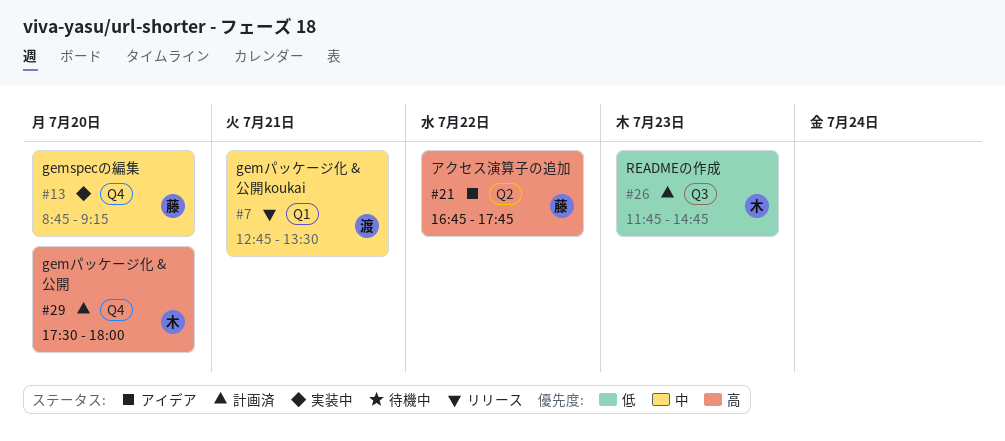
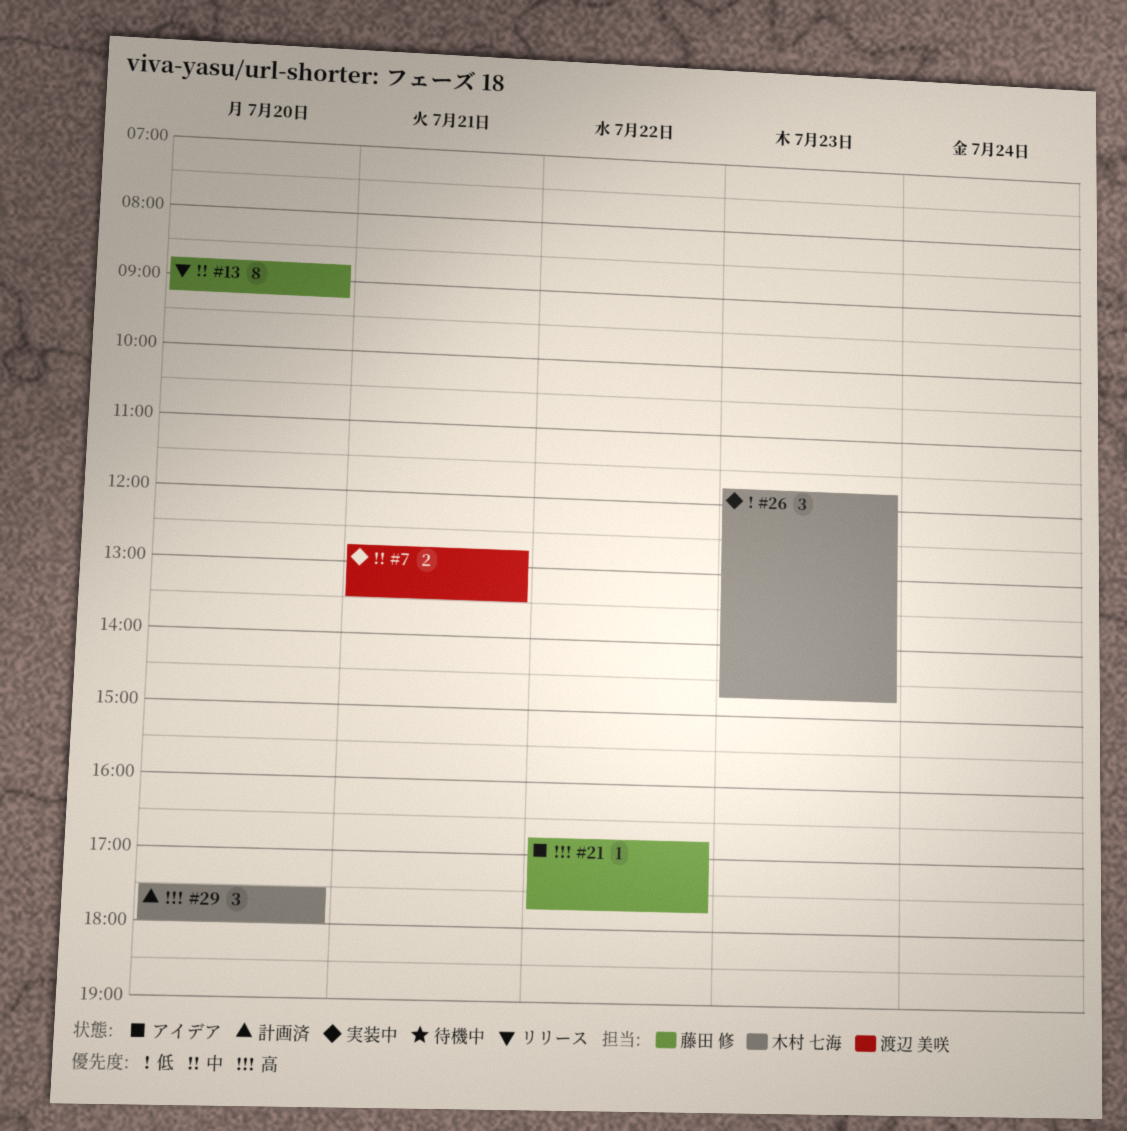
#7, status: リリース -> 実装中
#13, status: 実装中 -> リリース
#26, status: 計画済 -> 実装中

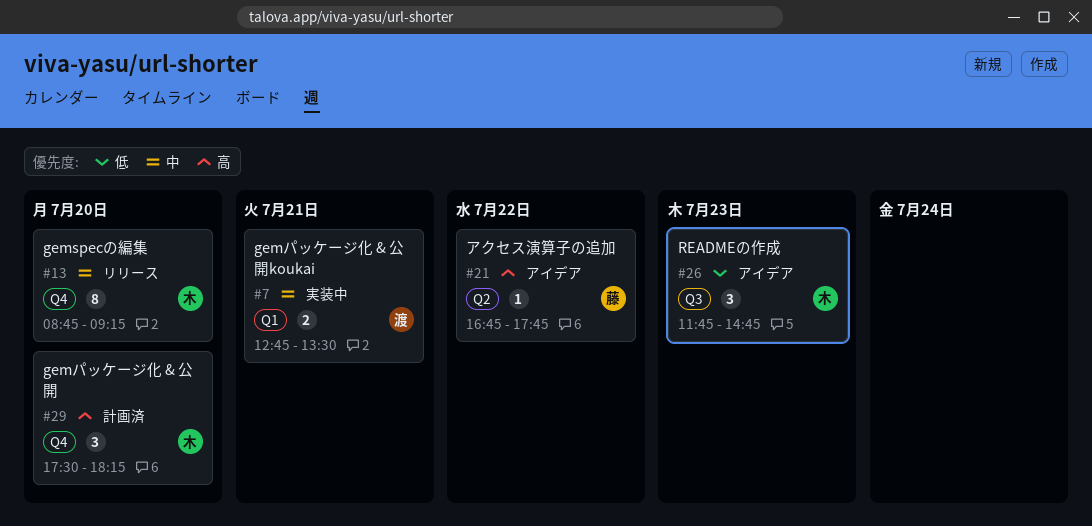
#13, owner: 藤田 修 -> 木村 七海
#26, status: 実装中 -> アイデア
#29, ends: 18:00 -> 18:15

